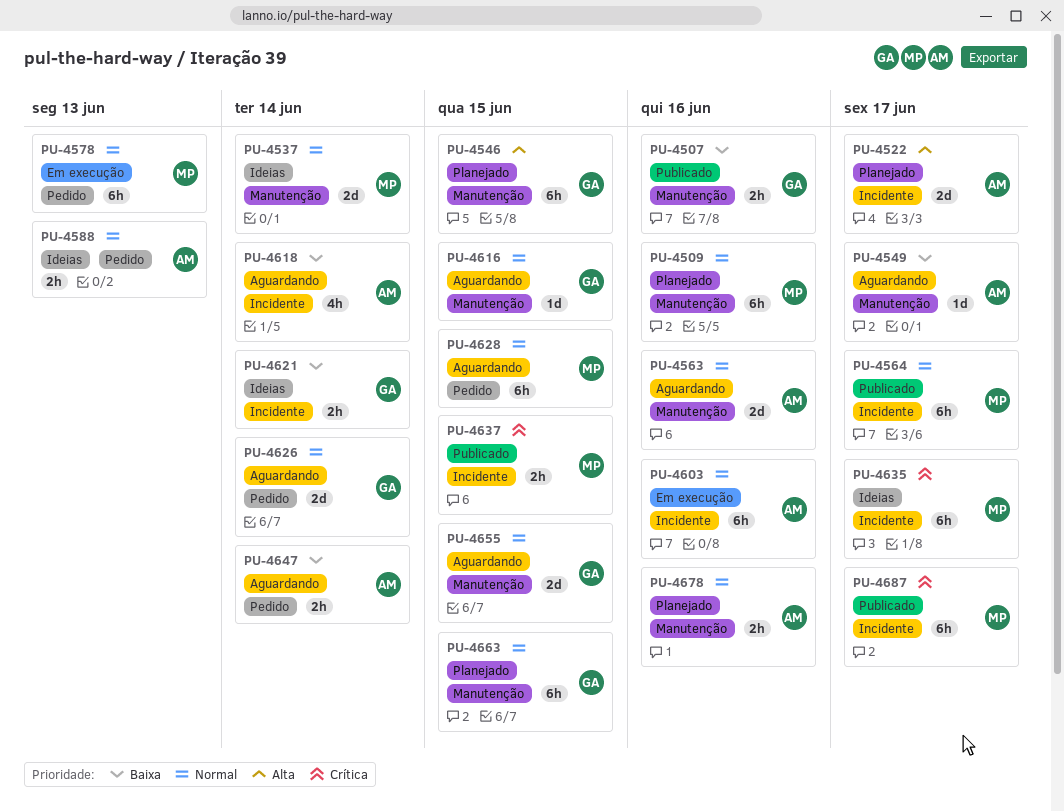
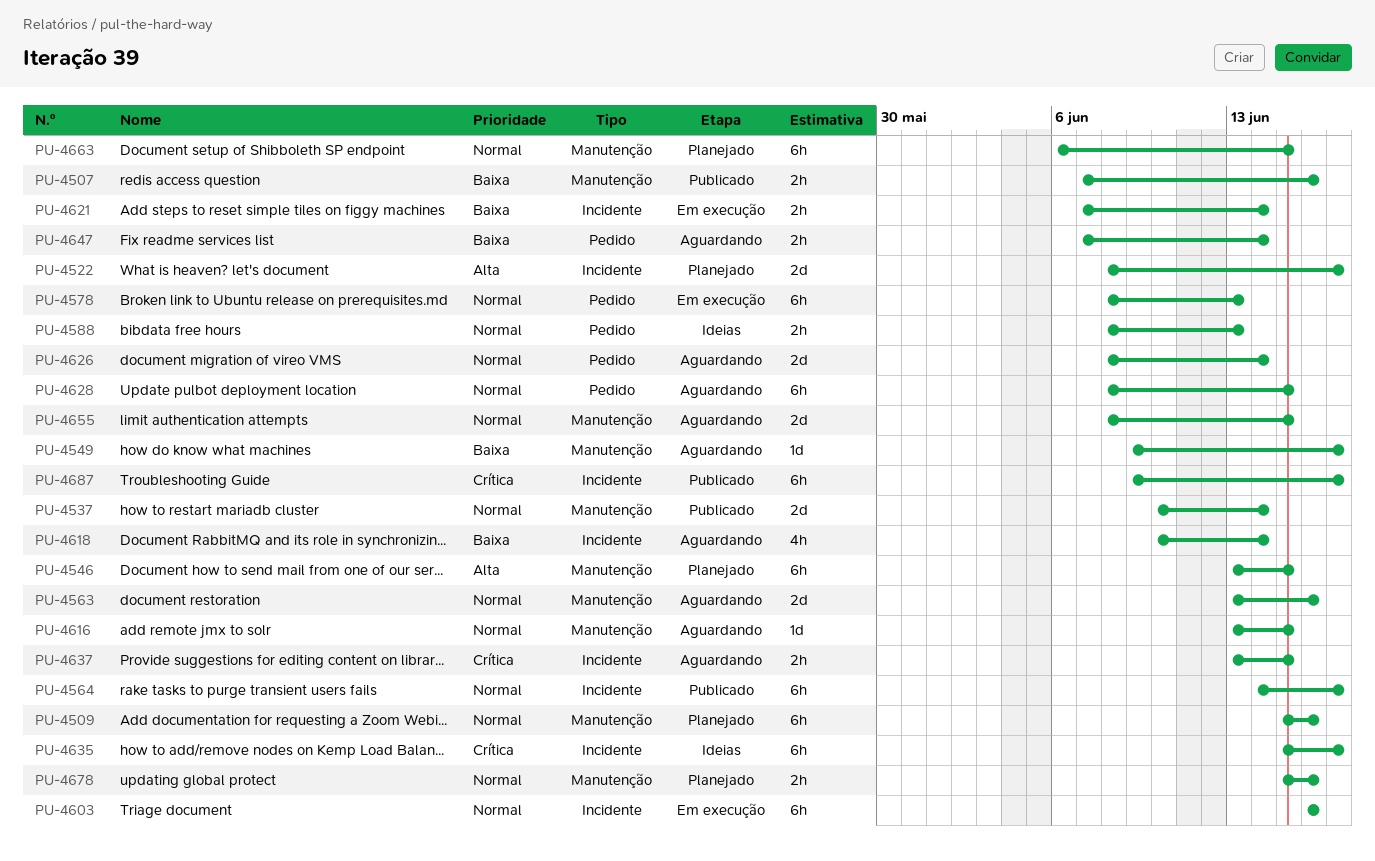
PU-4537, status: Ideias -> Publicado
PU-4621, status: Ideias -> Em execução
PU-4637, status: Publicado -> Aguardando

